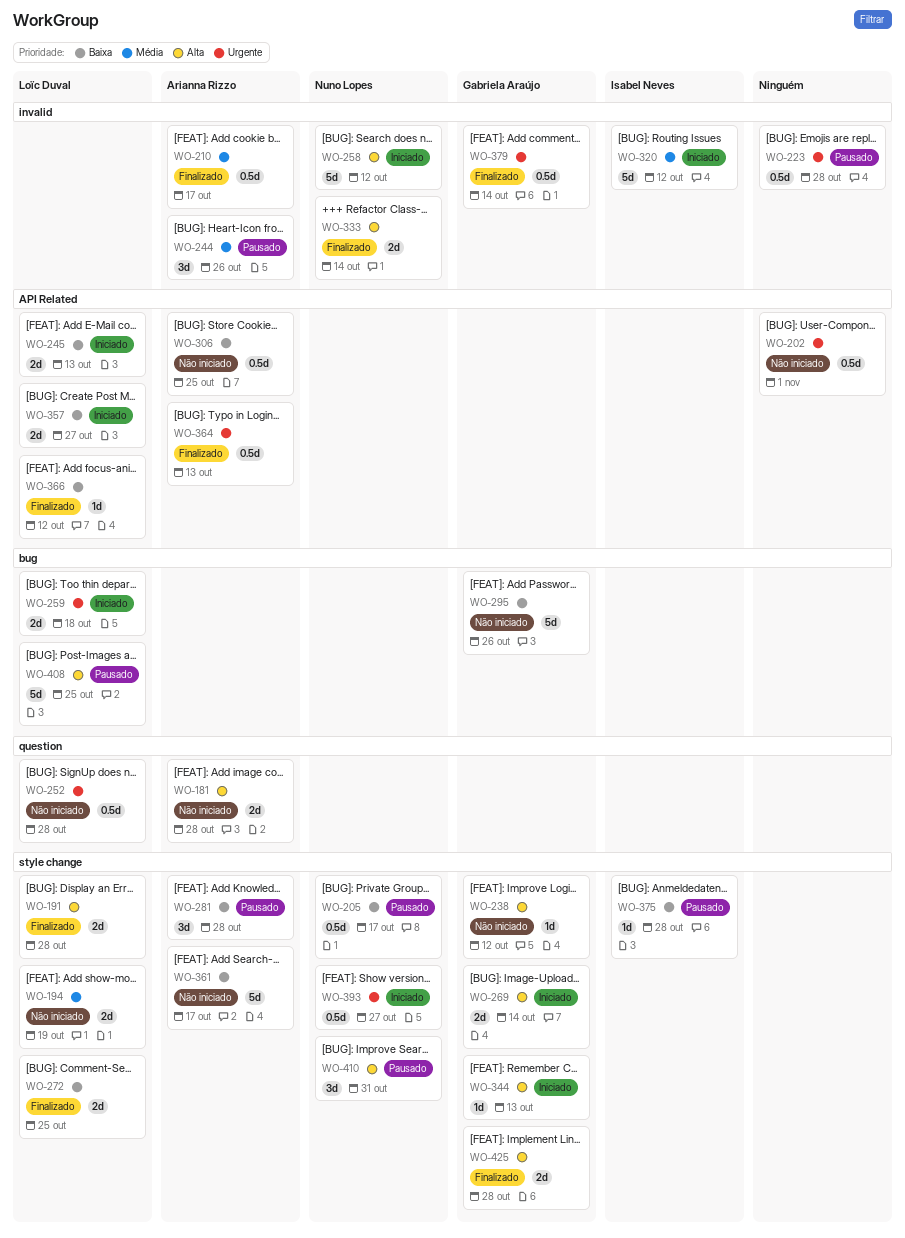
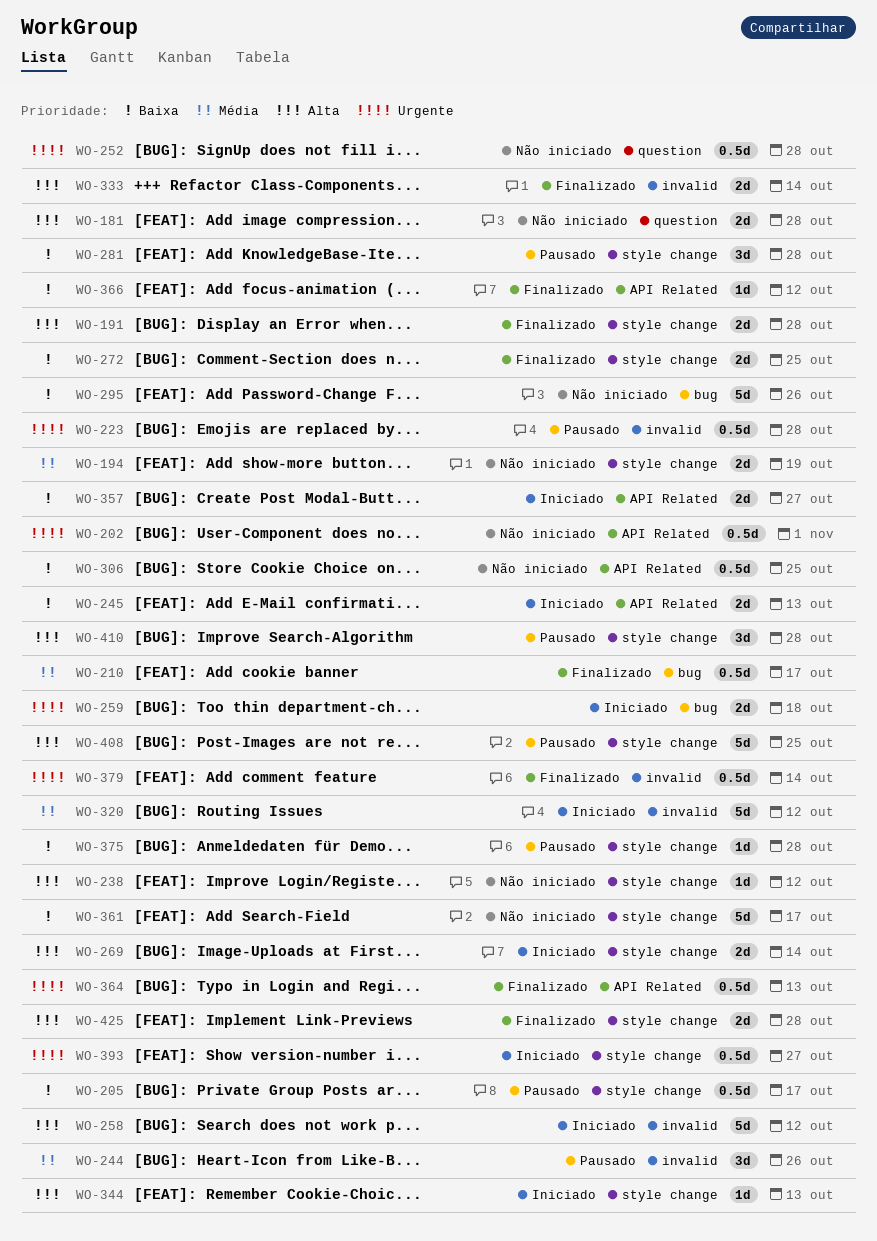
WO-210, label: invalid -> bug
WO-408, label: bug -> style change
WO-410, due: Oct 31 -> Oct 28

